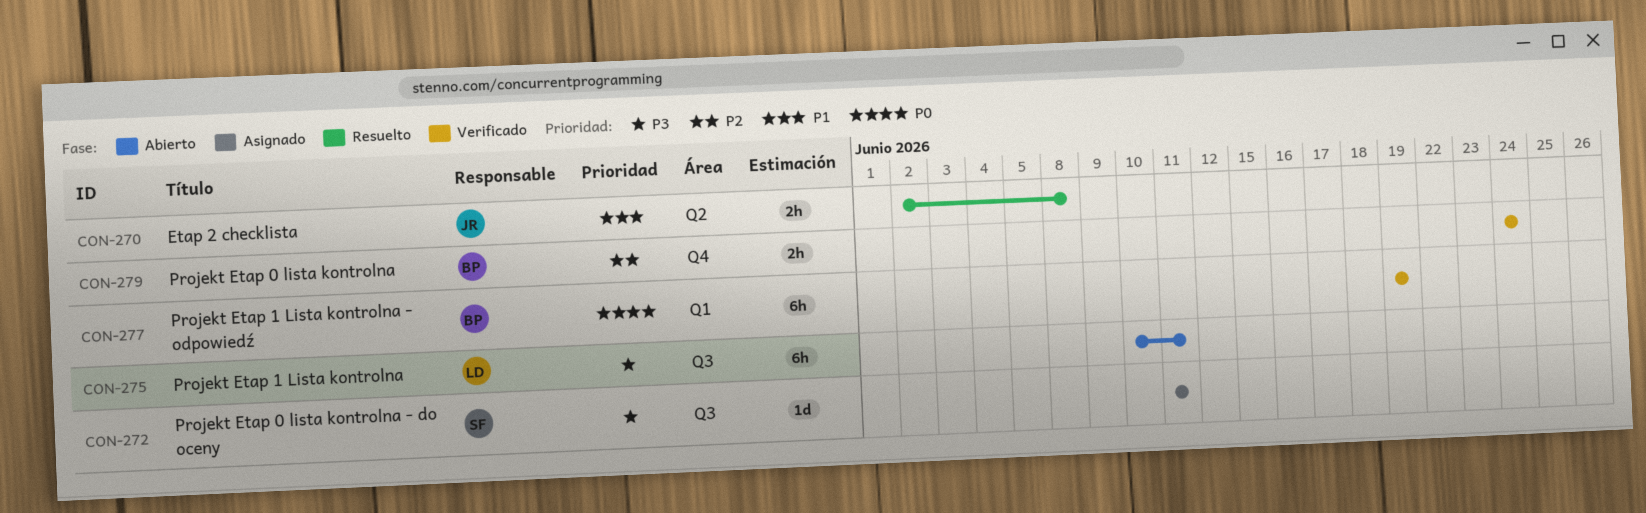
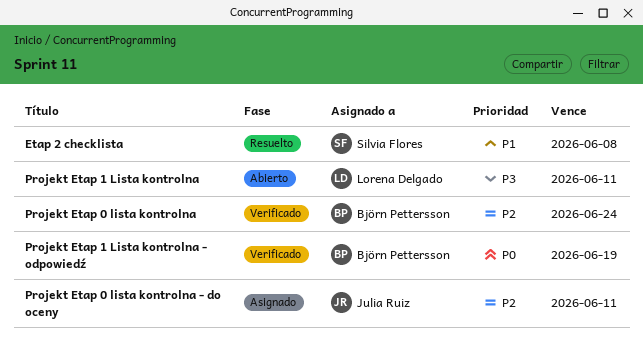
Etap 2 checklista, owner: Julia Ruiz -> Silvia Flores
Projekt Etap 0 lista kontrolna - do oceny, owner: Silvia Flores -> Julia Ruiz
Projekt Etap 0 lista kontrolna - do oceny, priority: P3 -> P2

